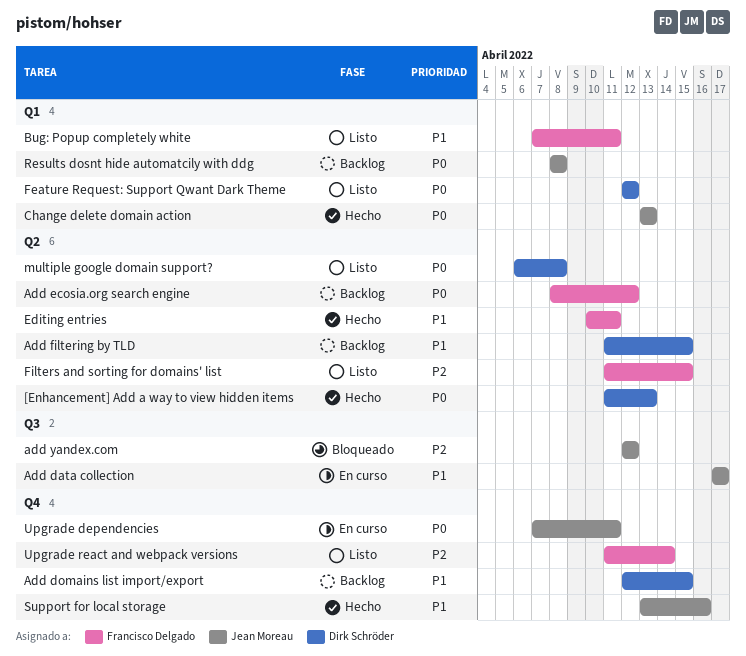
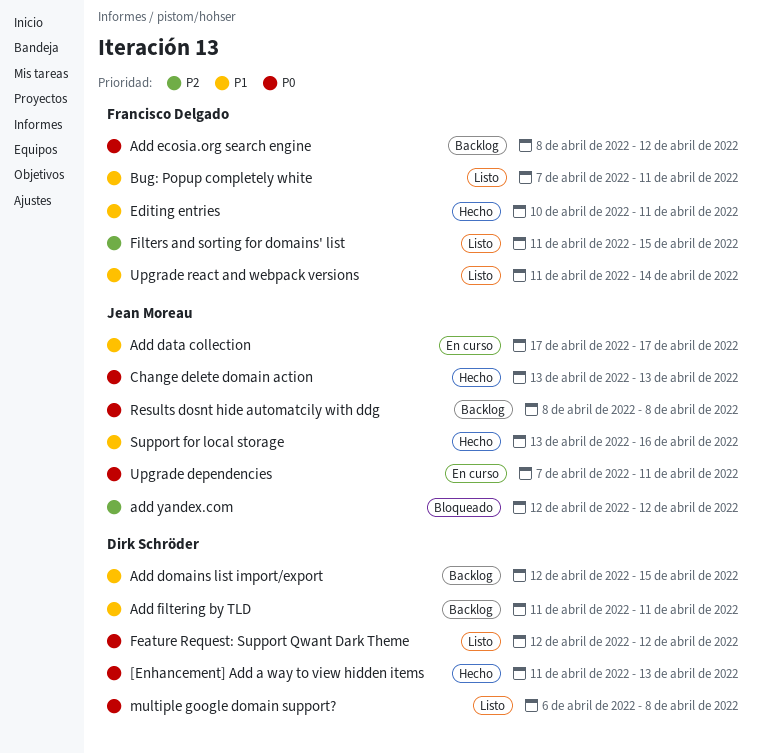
Add filtering by TLD, due: Apr 15 -> Apr 11
Upgrade react and webpack versions, priority: P2 -> P1

